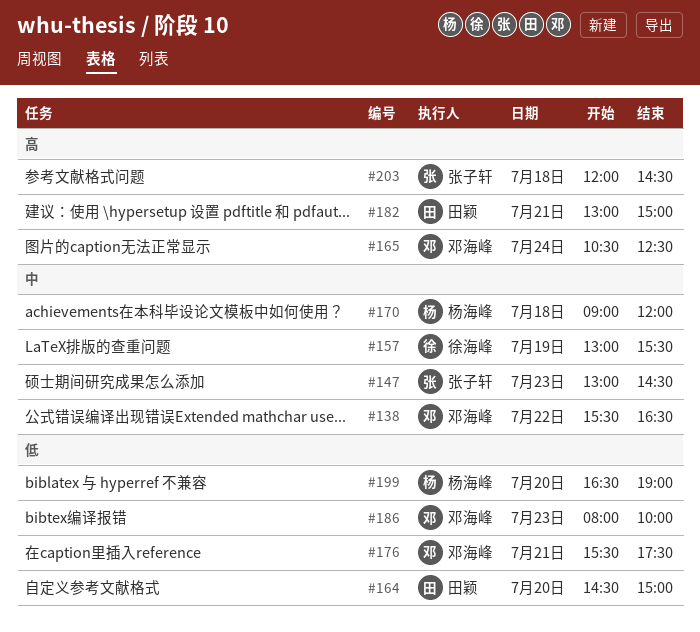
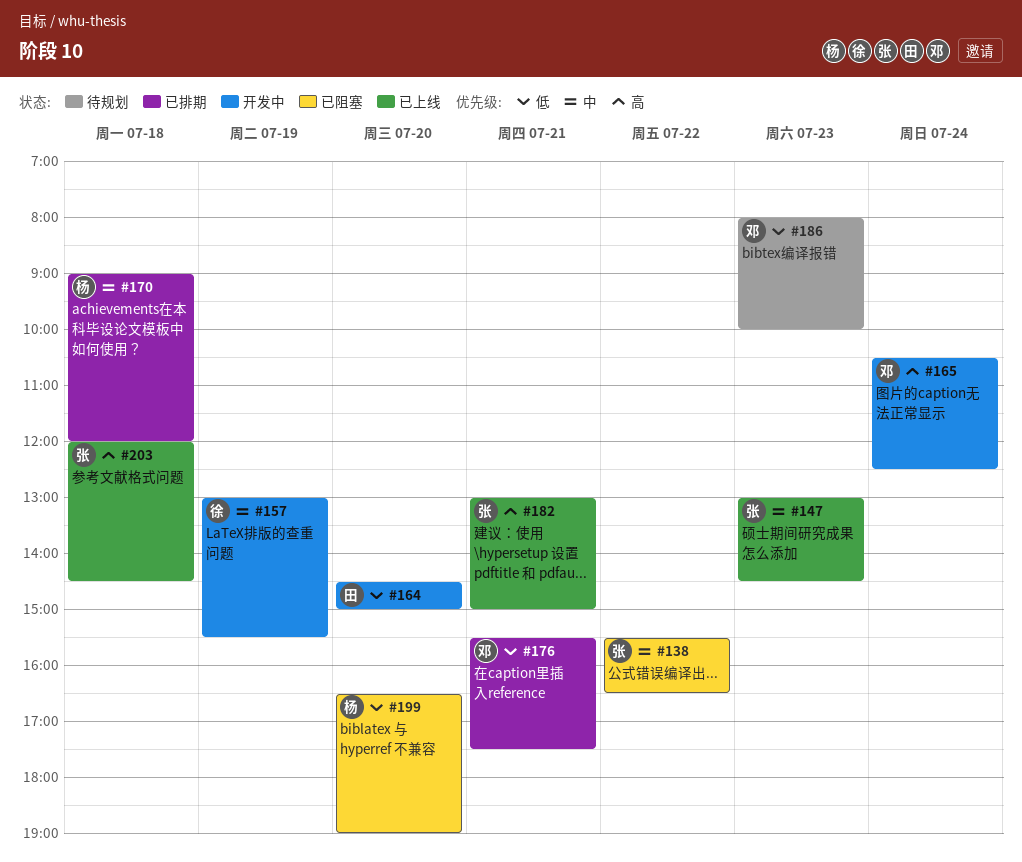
#138, owner: 邓海峰 -> 张子轩
#182, owner: 田颖 -> 张子轩

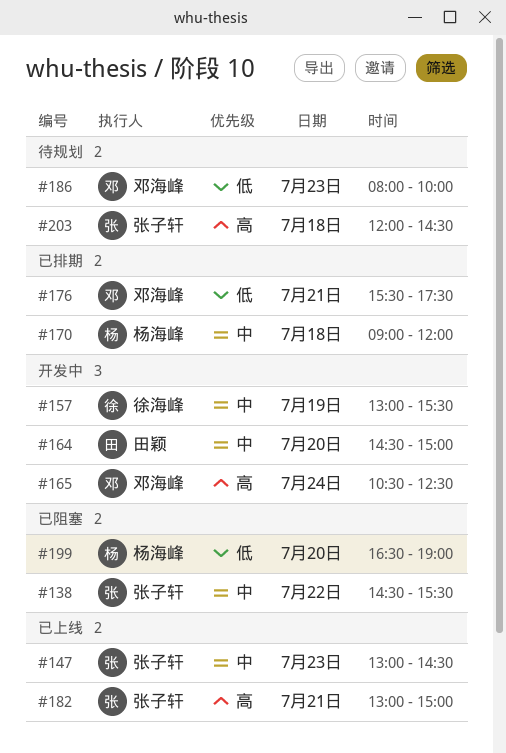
#138, begins: 15:30 -> 14:30
#138, ends: 16:30 -> 15:30
#164, priority: 低 -> 中
#203, status: 已上线 -> 待规划

